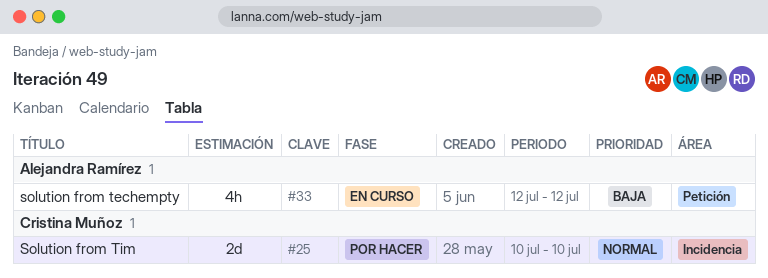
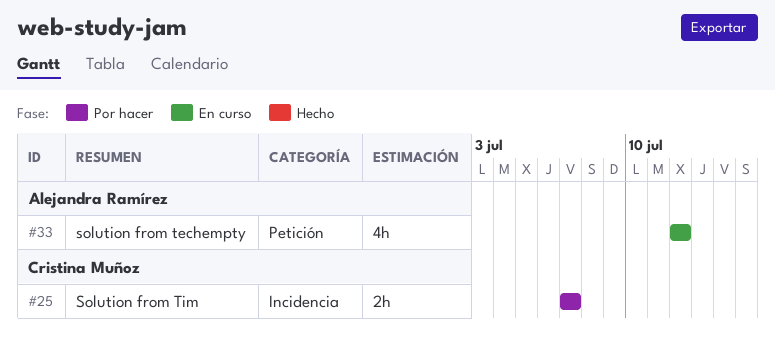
#25, estimate: 2d -> 2h
#25, start: Jul 10 -> Jul 7
#25, due: Jul 10 -> Jul 7

